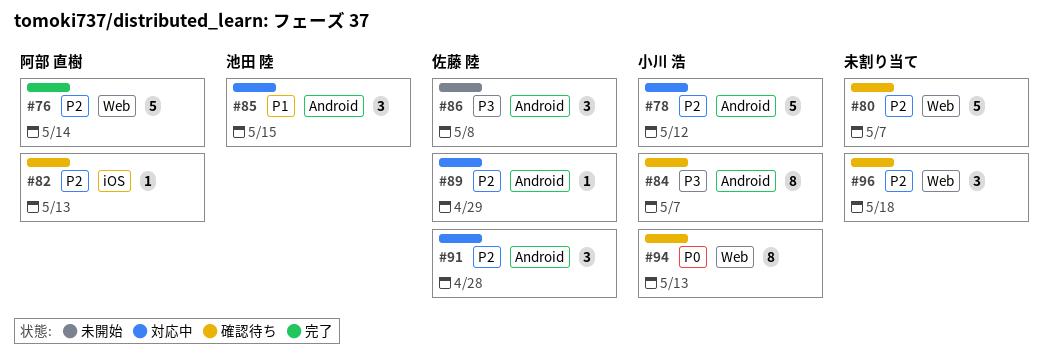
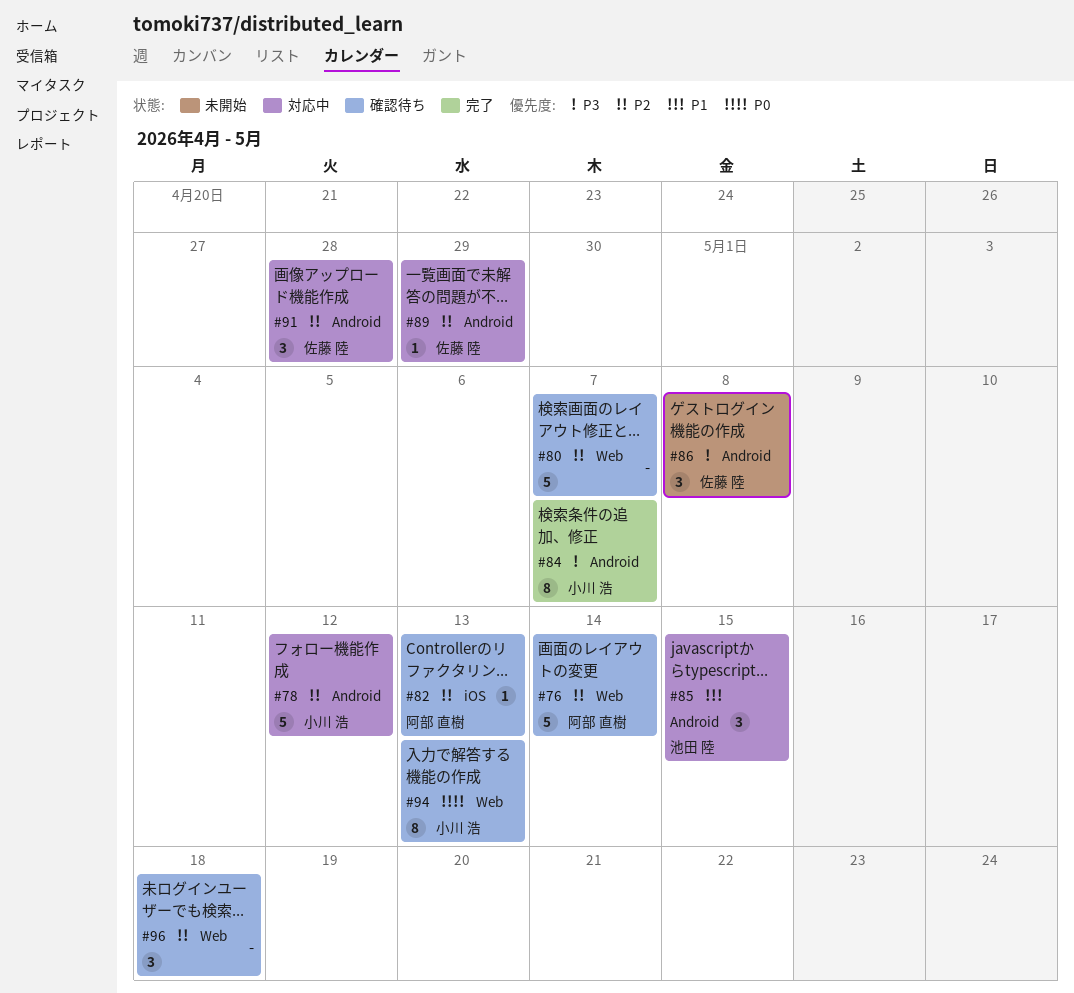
#76, status: 完了 -> 確認待ち
#84, status: 確認待ち -> 完了

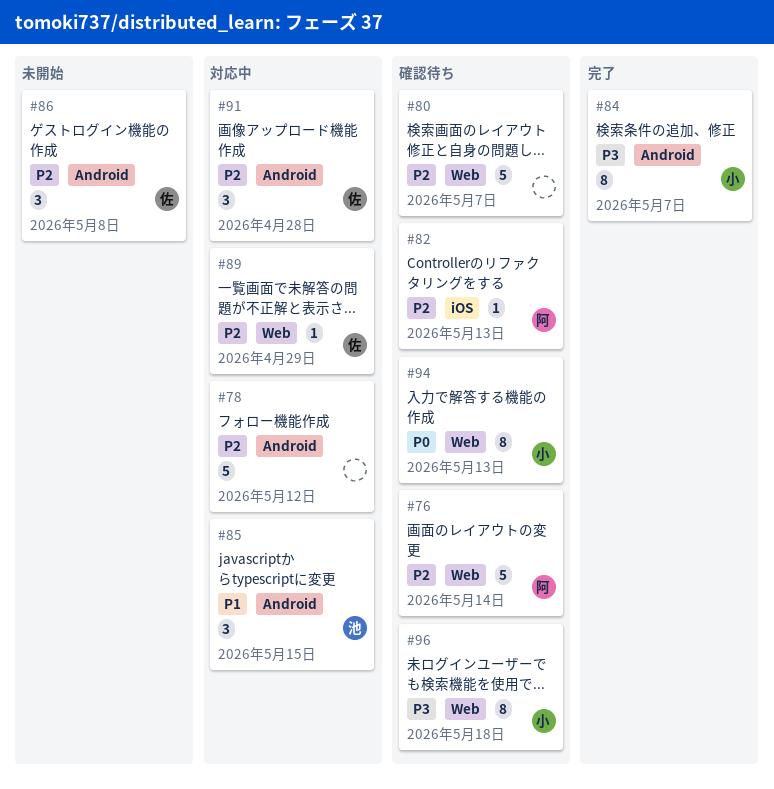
#78, owner: 小川 浩 -> none
#86, priority: P3 -> P2
#89, label: Android -> Web
#96, owner: none -> 小川 浩
#96, priority: P2 -> P3
#96, estimate: 3 -> 8

